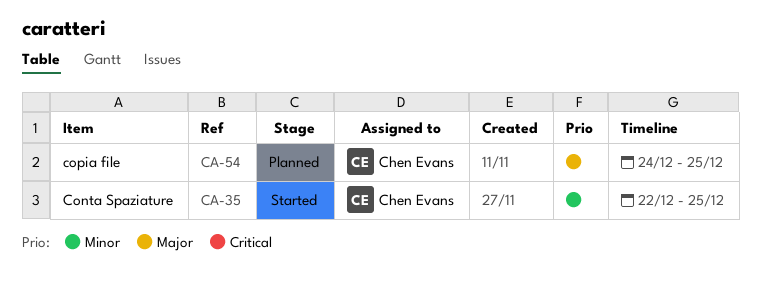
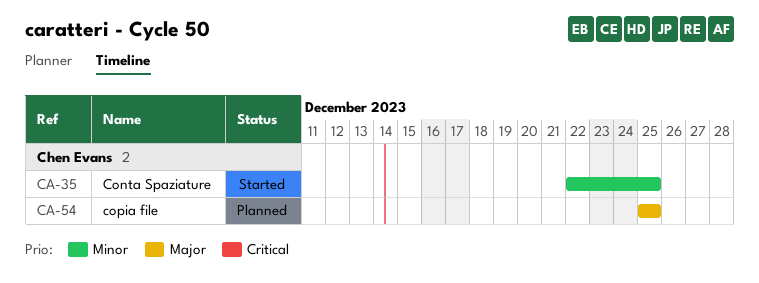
CA-54, start: Dec 24 -> Dec 25

